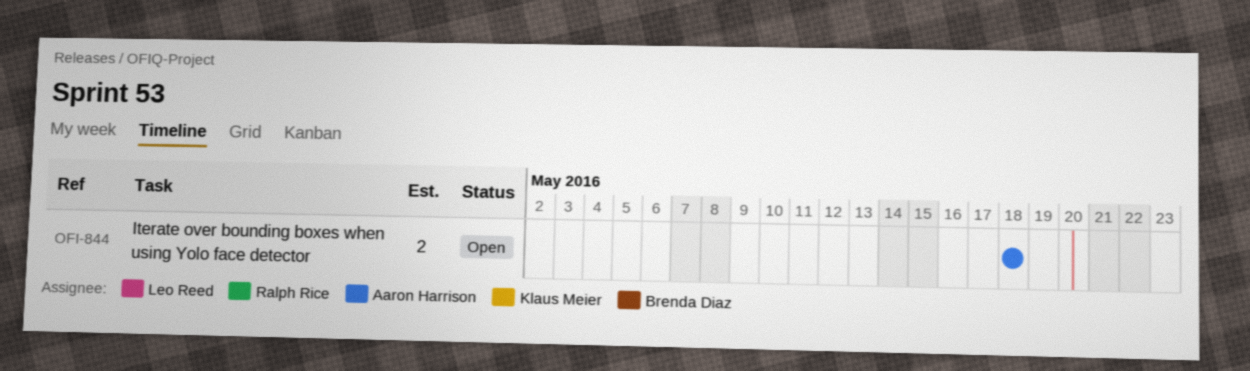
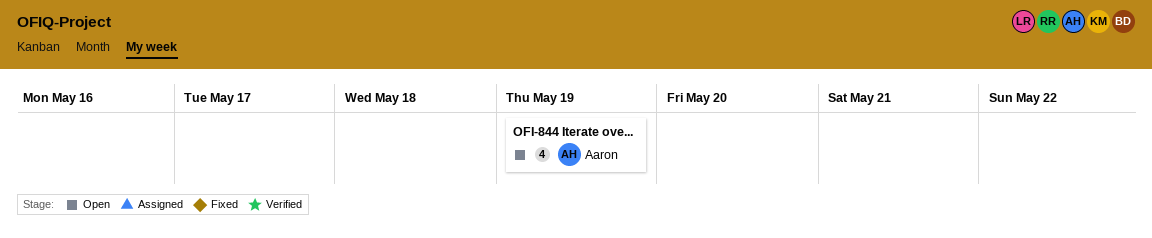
OFI-844, estimate: 2 -> 4
OFI-844, due: May 18 -> May 19

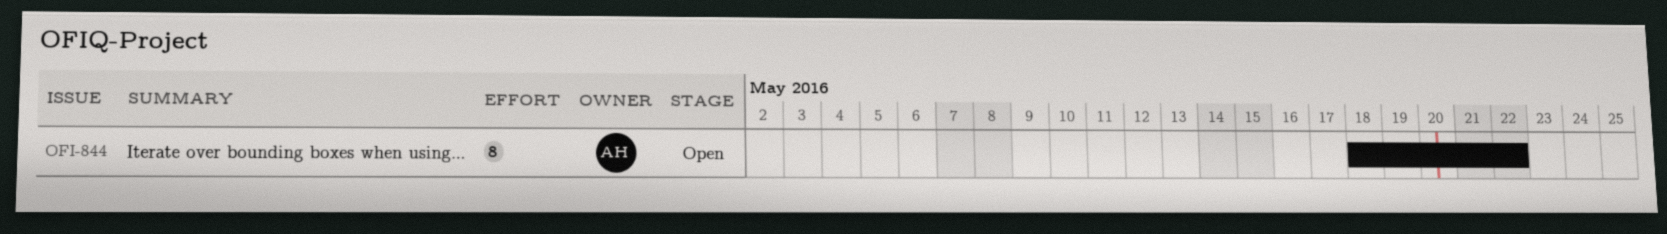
OFI-844, estimate: 4 -> 8
OFI-844, due: May 19 -> May 22

